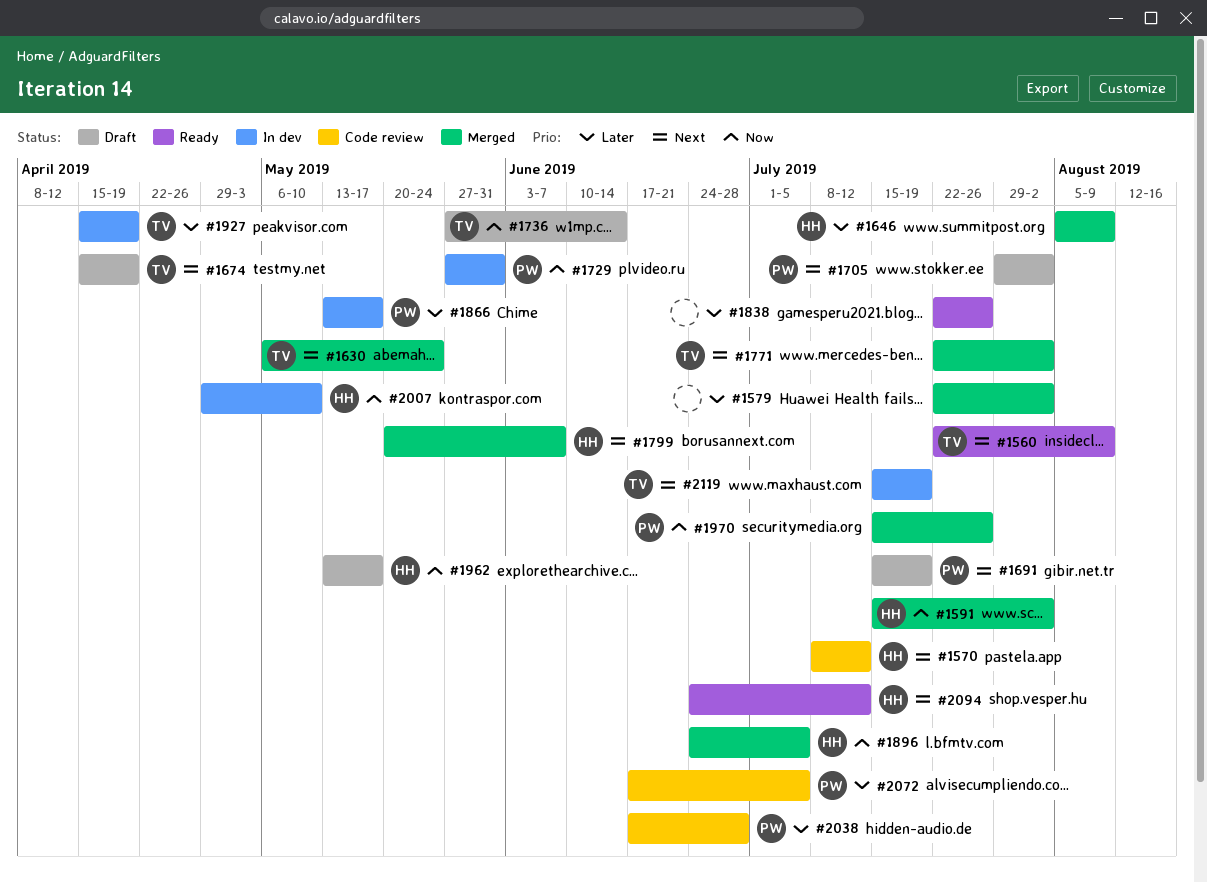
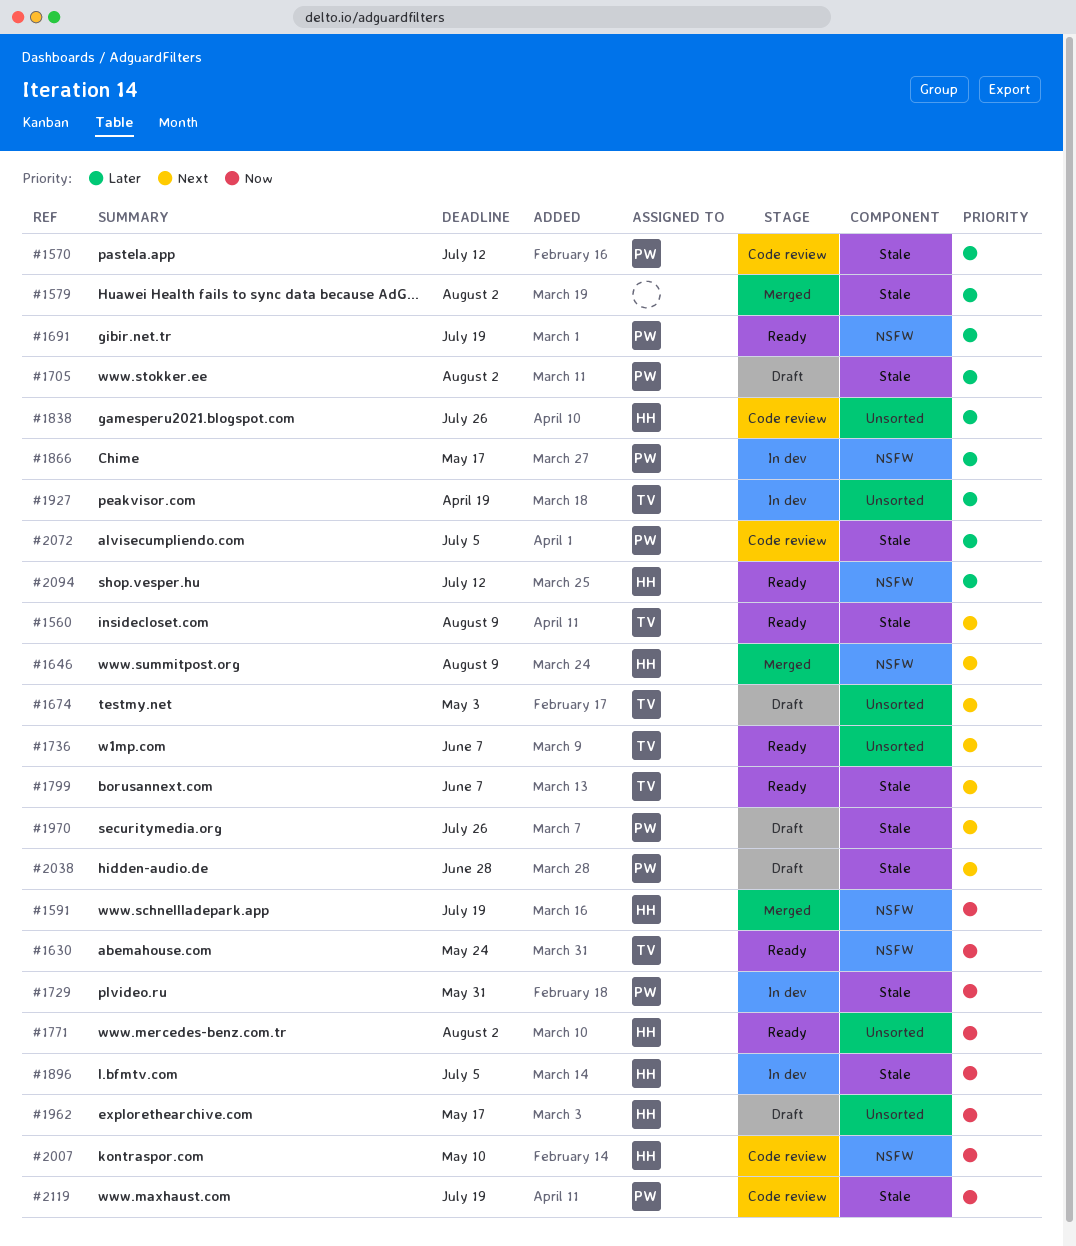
#1570, owner: HH -> PW
#1570, priority: Next -> Later
#1591, due: Aug 2 -> Jul 19
#1630, status: Merged -> Ready
#1630, priority: Next -> Now
#1646, priority: Later -> Next
#1674, due: Apr 19 -> May 3
#1691, status: Draft -> Ready
#1691, priority: Next -> Later
#1705, priority: Next -> Later
#1736, status: Draft -> Ready
#1736, priority: Now -> Next
#1736, due: Jun 14 -> Jun 7
#1771, status: Merged -> Ready
#1771, owner: TV -> HH
#1771, priority: Next -> Now
#1799, status: Merged -> Ready
#1799, owner: HH -> TV
#1838, status: Ready -> Code review
#1838, owner: none -> HH
#1896, status: Merged -> In dev
#1970, status: Merged -> Draft
#1970, priority: Now -> Next
#2007, status: In dev -> Code review
#2038, status: Code review -> Draft
#2038, priority: Later -> Next
#2094, priority: Next -> Later
#2119, status: In dev -> Code review
#2119, owner: TV -> PW
#2119, priority: Next -> Now

